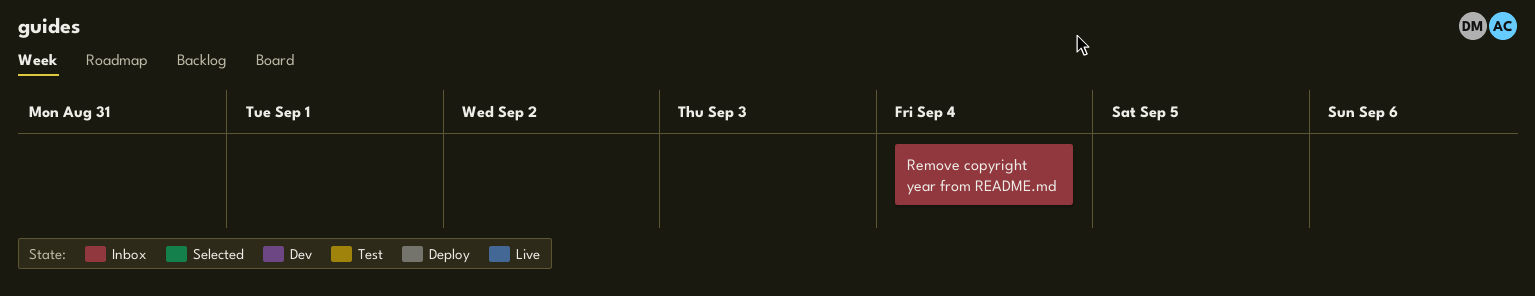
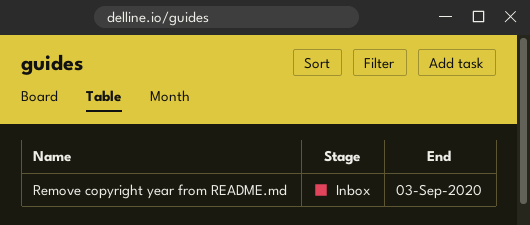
Remove copyright year from README.md, due: Sep 4 -> Sep 3

